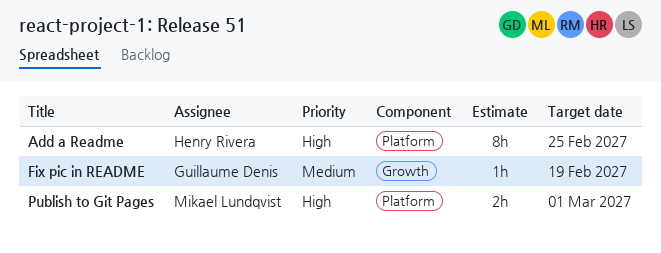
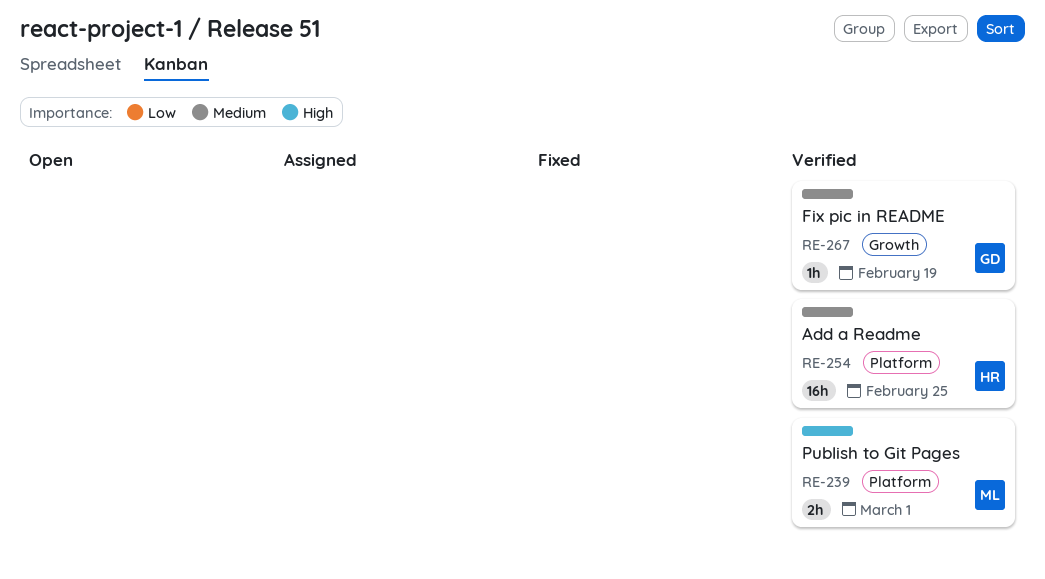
Add a Readme, priority: High -> Medium
Add a Readme, estimate: 8h -> 16h

